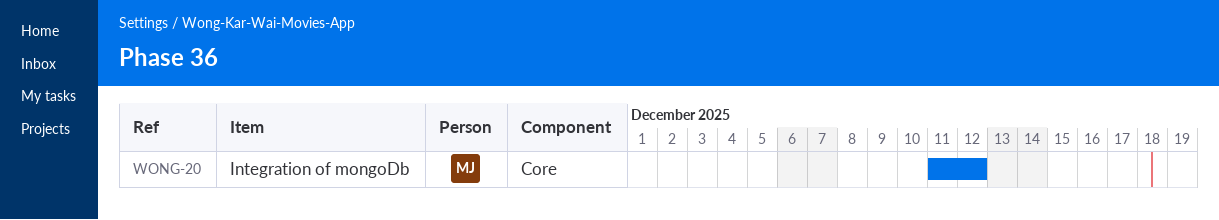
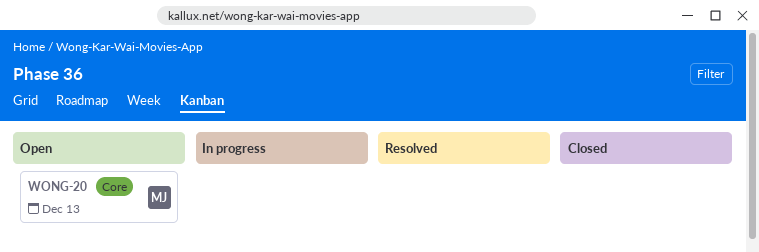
WONG-20, due: Dec 12 -> Dec 13

